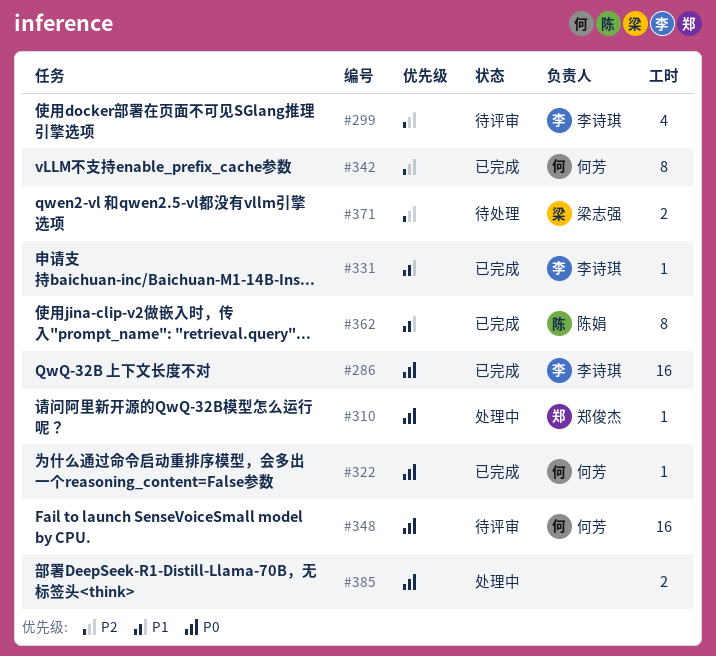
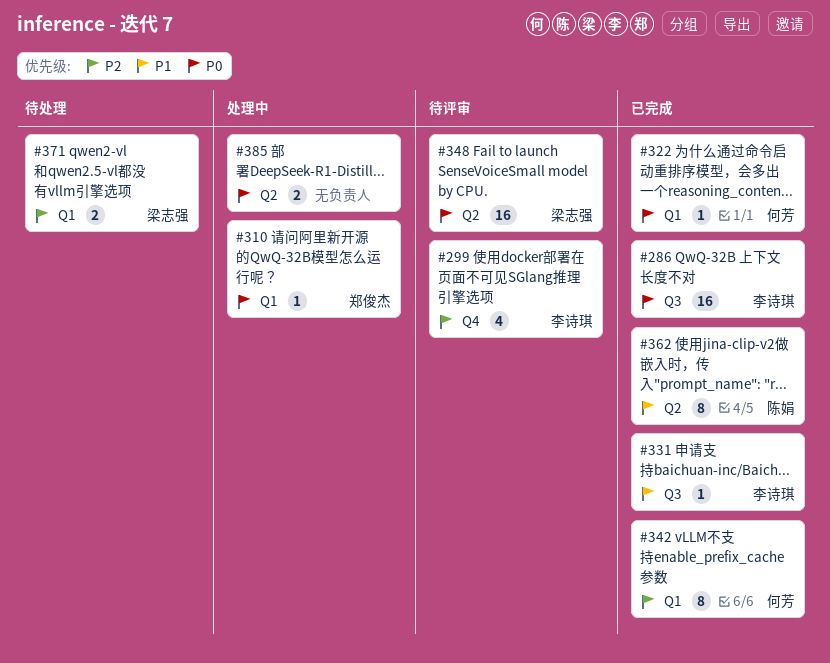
#348, owner: 何芳 -> 梁志强

